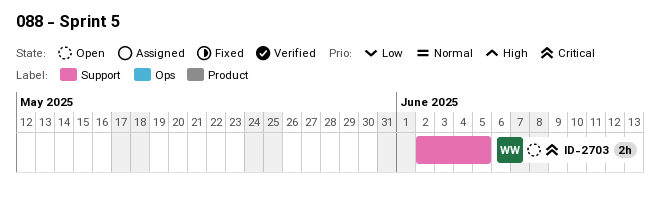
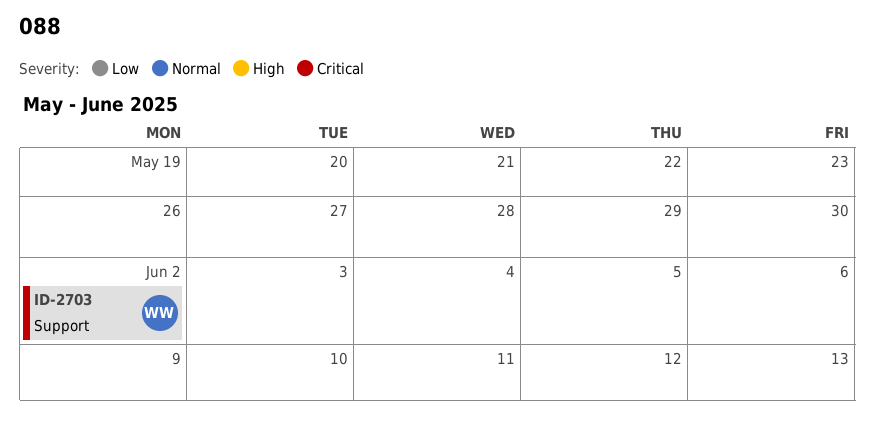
ID-2703, due: Jun 5 -> Jun 2

